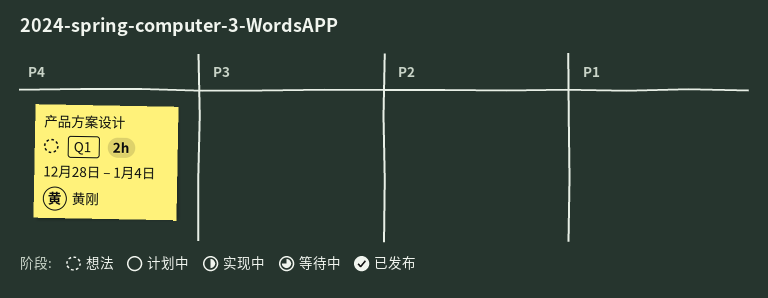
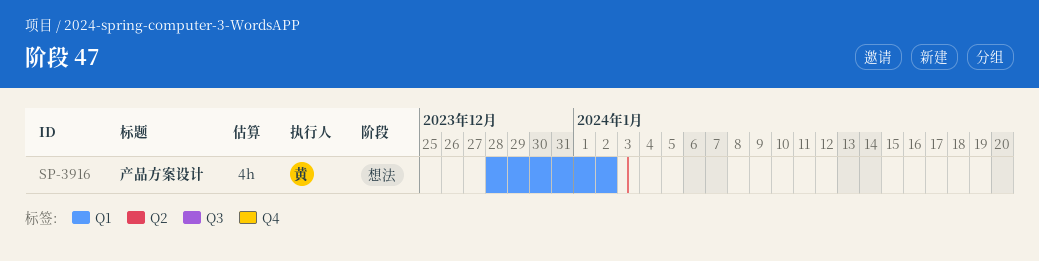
产品方案设计, estimate: 2h -> 4h
产品方案设计, due: Jan 4 -> Jan 2

